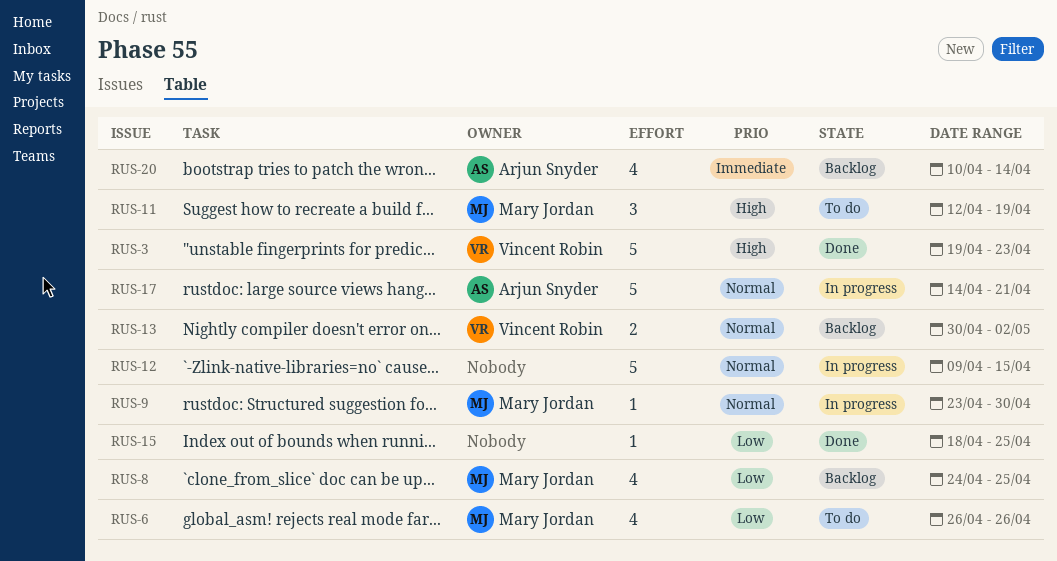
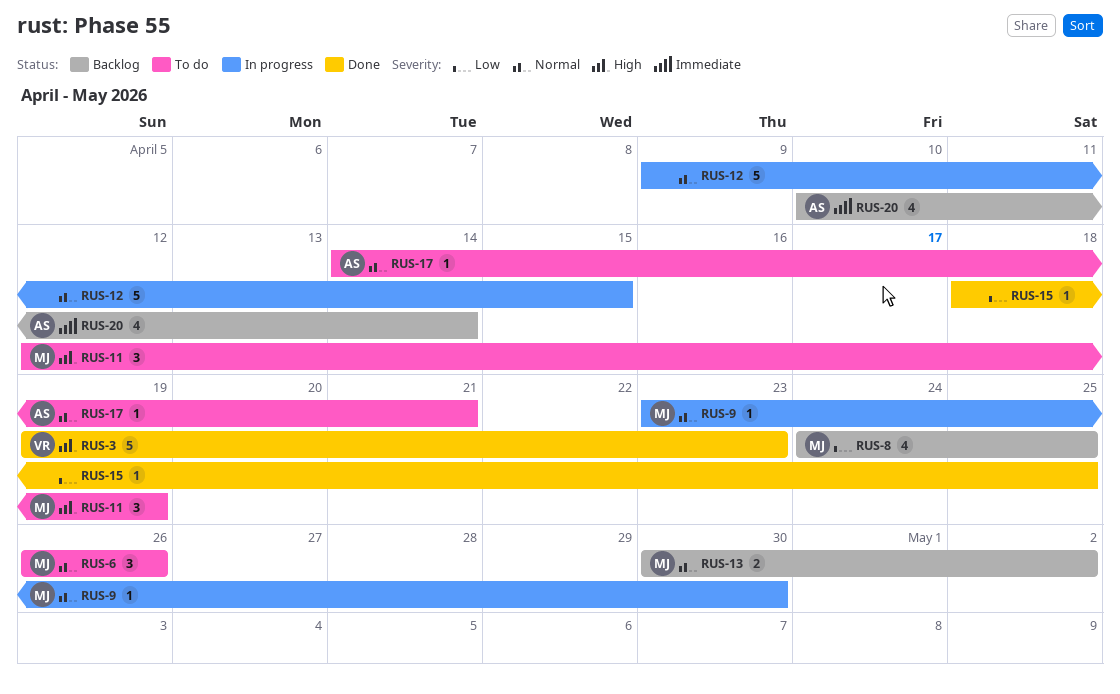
RUS-6, priority: Low -> Normal
RUS-6, estimate: 4 -> 3
RUS-13, owner: Vincent Robin -> Mary Jordan
RUS-17, status: In progress -> To do
RUS-17, estimate: 5 -> 1

